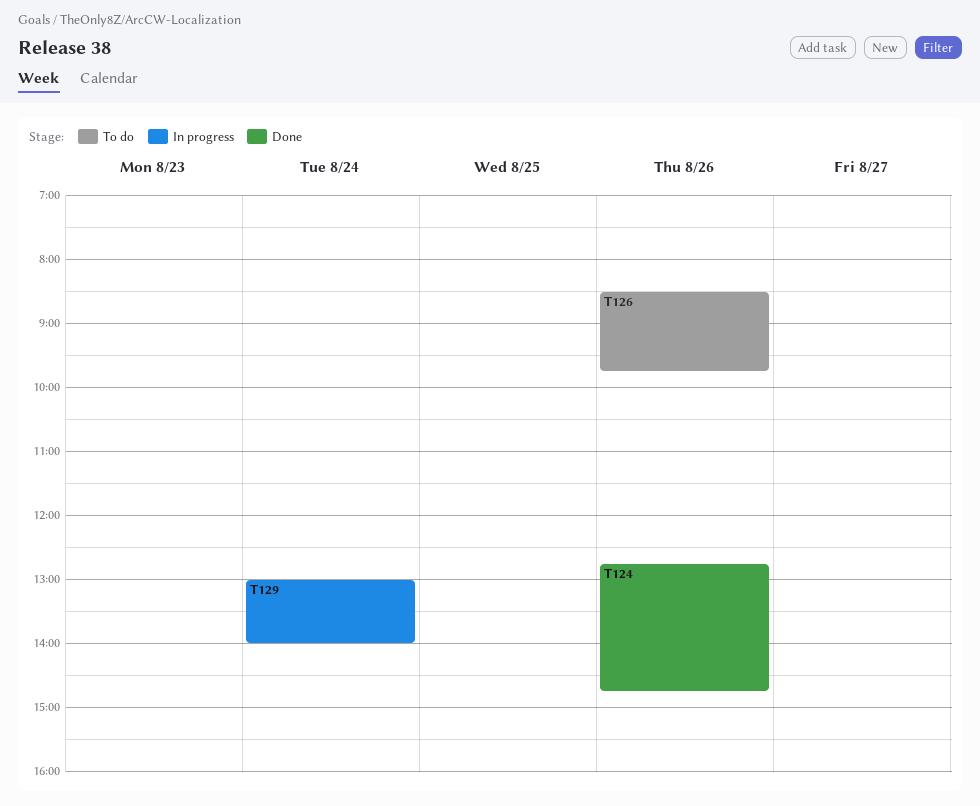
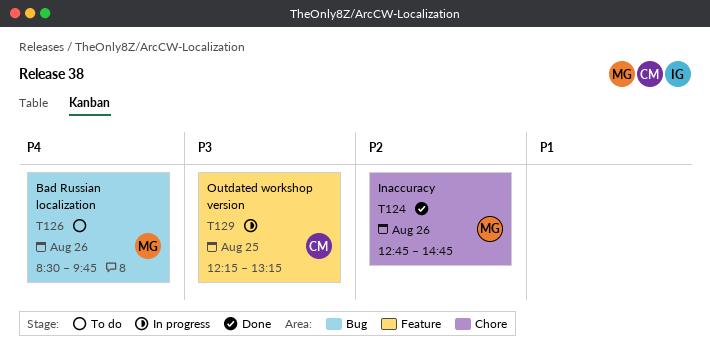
T129, day: Aug 24 -> Aug 25
T129, begins: 13:00 -> 12:15
T129, ends: 14:00 -> 13:15

